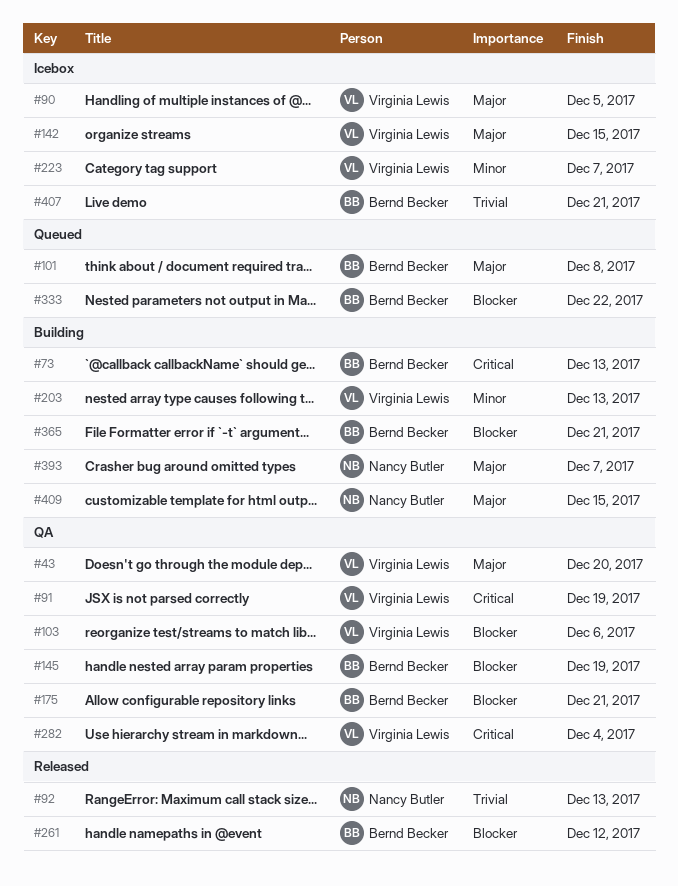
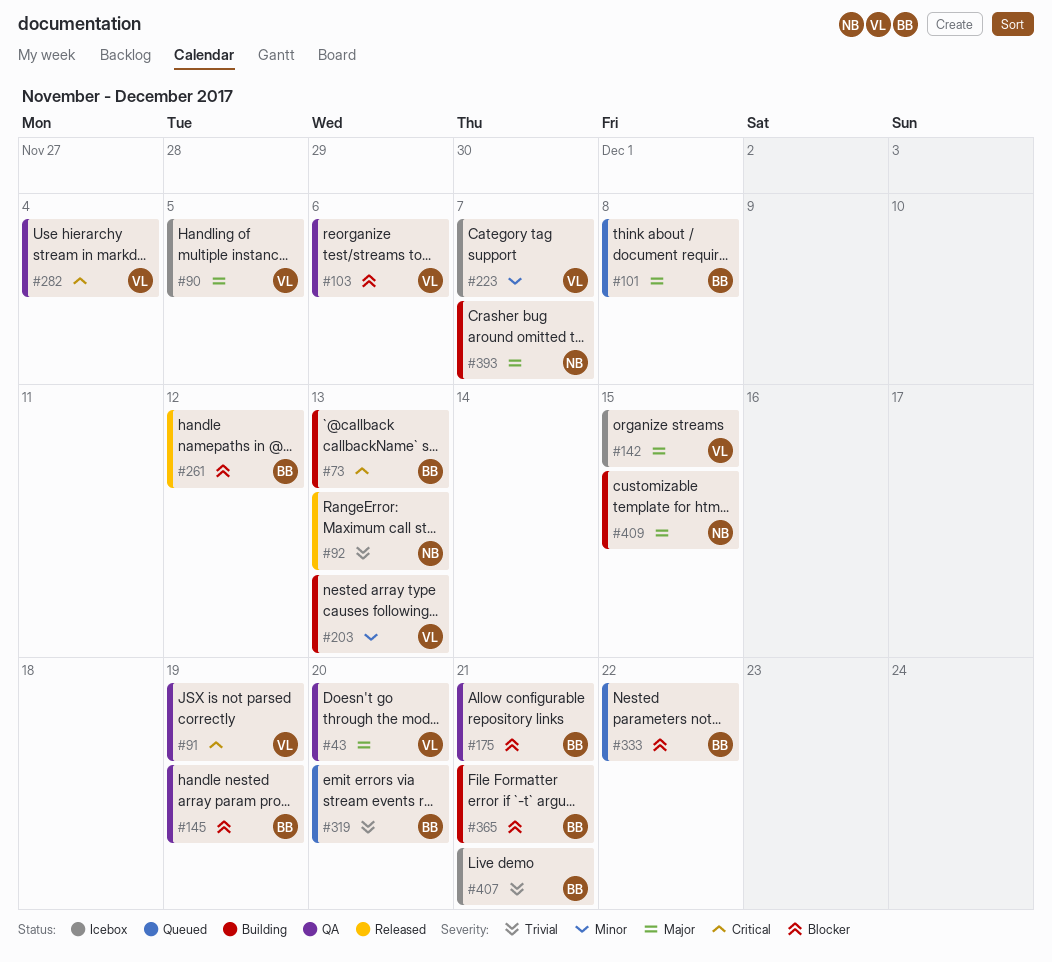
#319: none -> present

